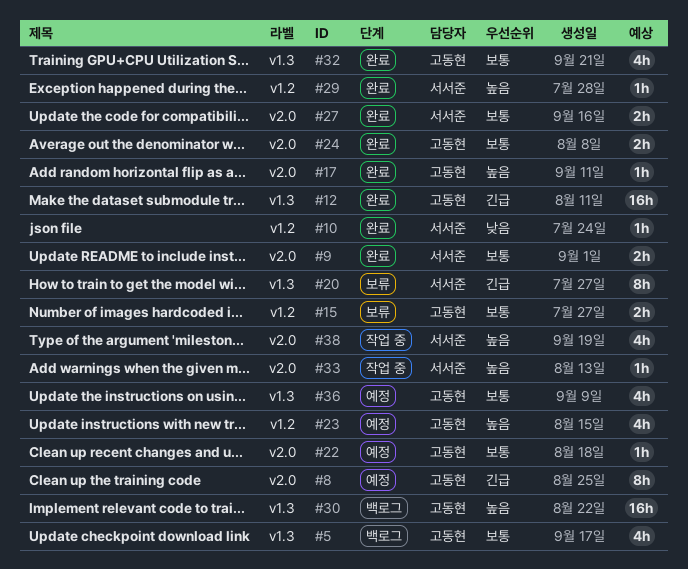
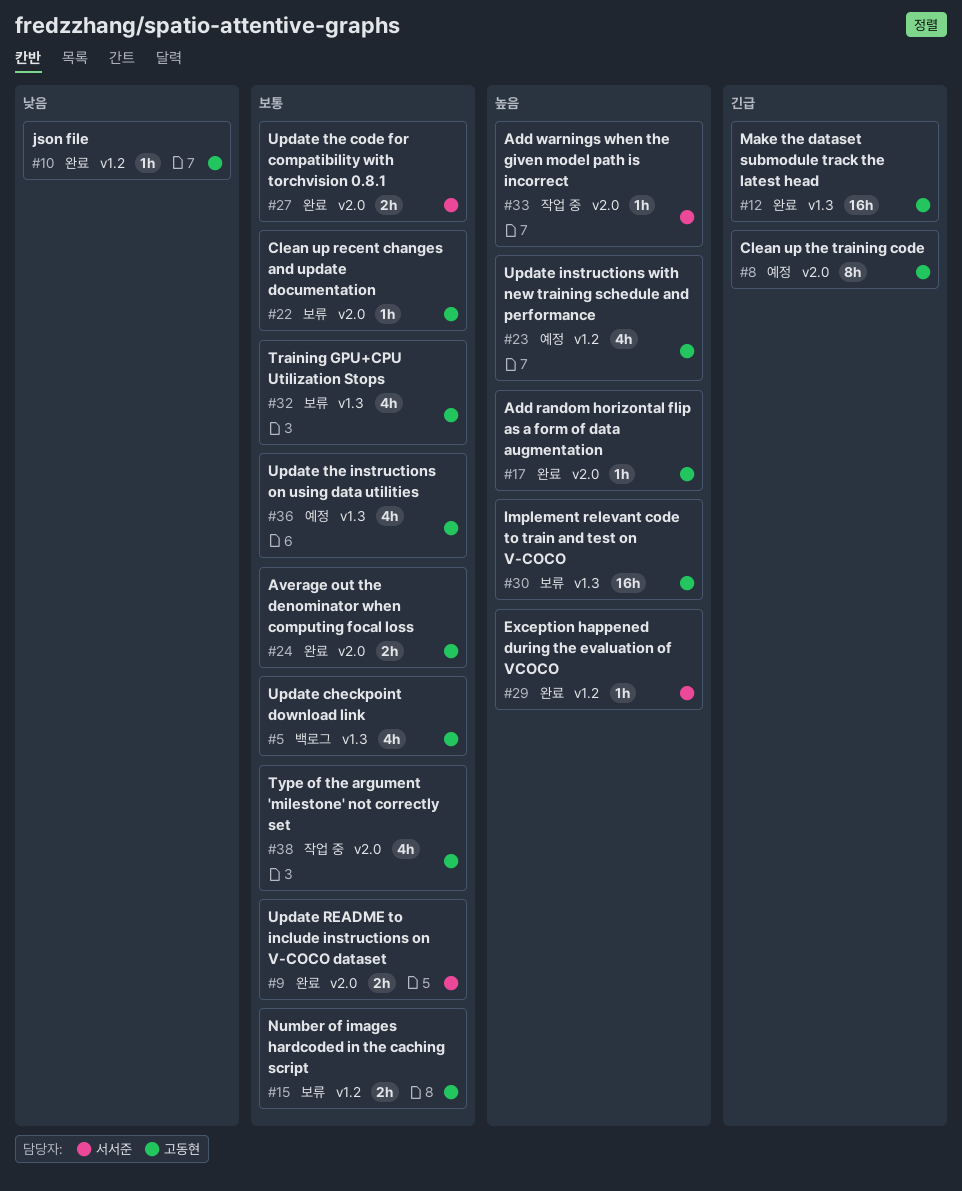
#10, owner: 서서준 -> 고동현
#20: present -> none
#22, status: 예정 -> 보류
#30, status: 백로그 -> 보류
#32, status: 완료 -> 보류
#38, owner: 서서준 -> 고동현
#38, priority: 높음 -> 보통

